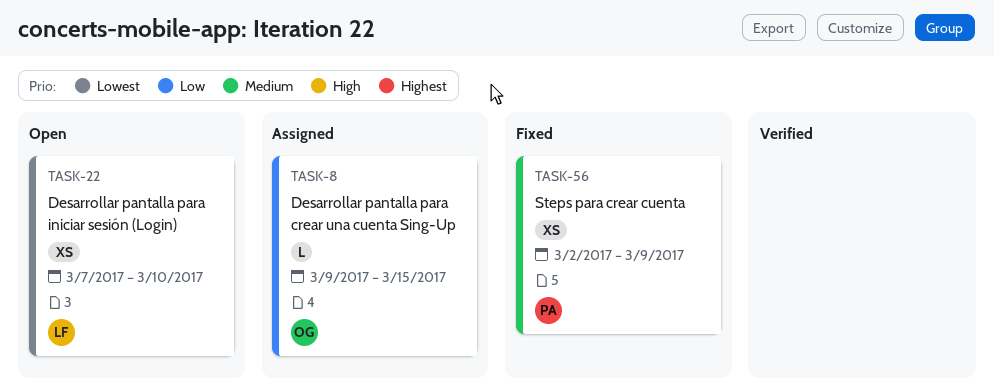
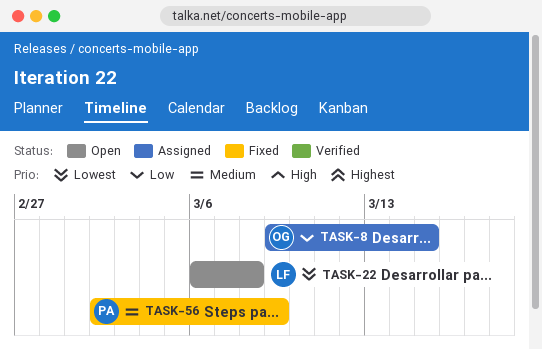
TASK-22, start: Mar 7 -> Mar 6
TASK-22, due: Mar 10 -> Mar 8

